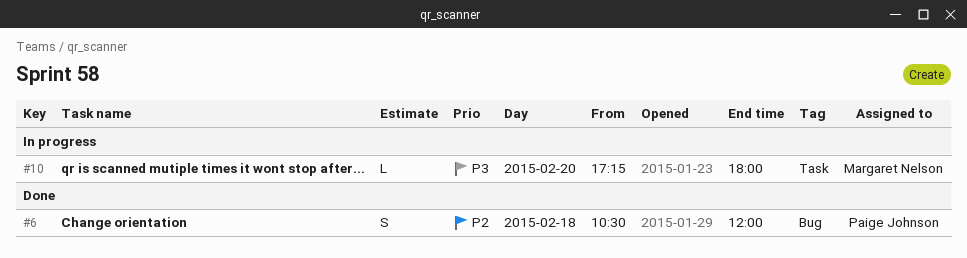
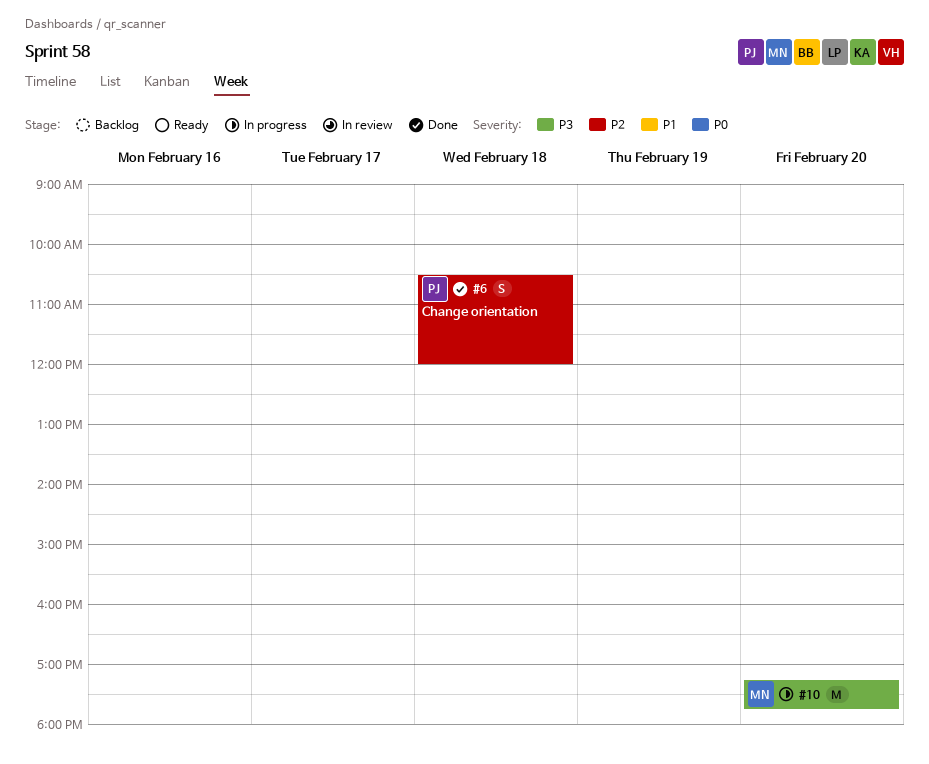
#10, estimate: L -> M
#10, ends: 18:00 -> 17:45

